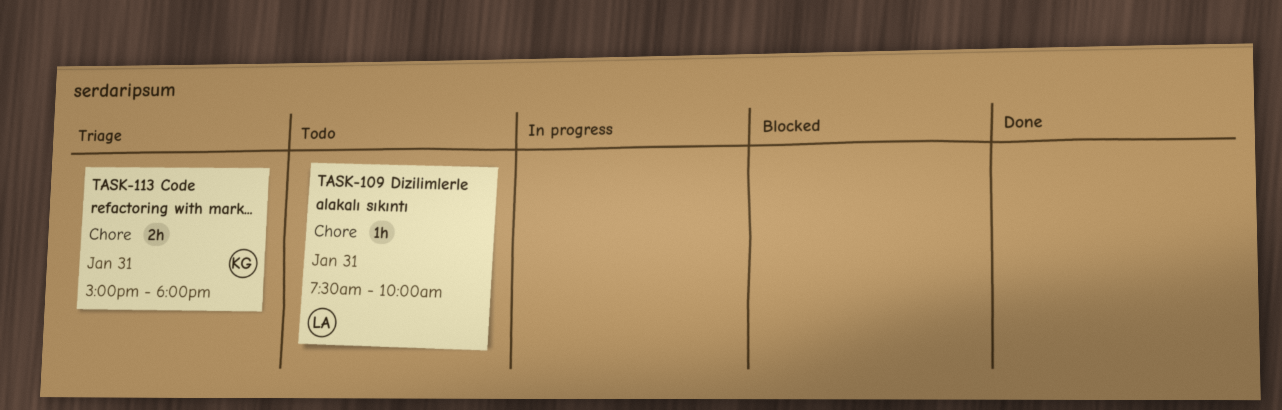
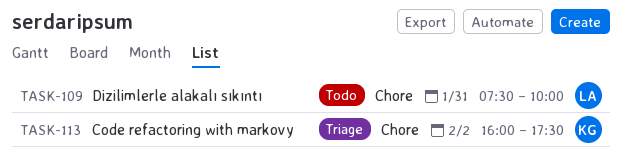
TASK-113, day: Jan 31 -> Feb 2
TASK-113, begins: 15:00 -> 16:00
TASK-113, ends: 18:00 -> 17:30

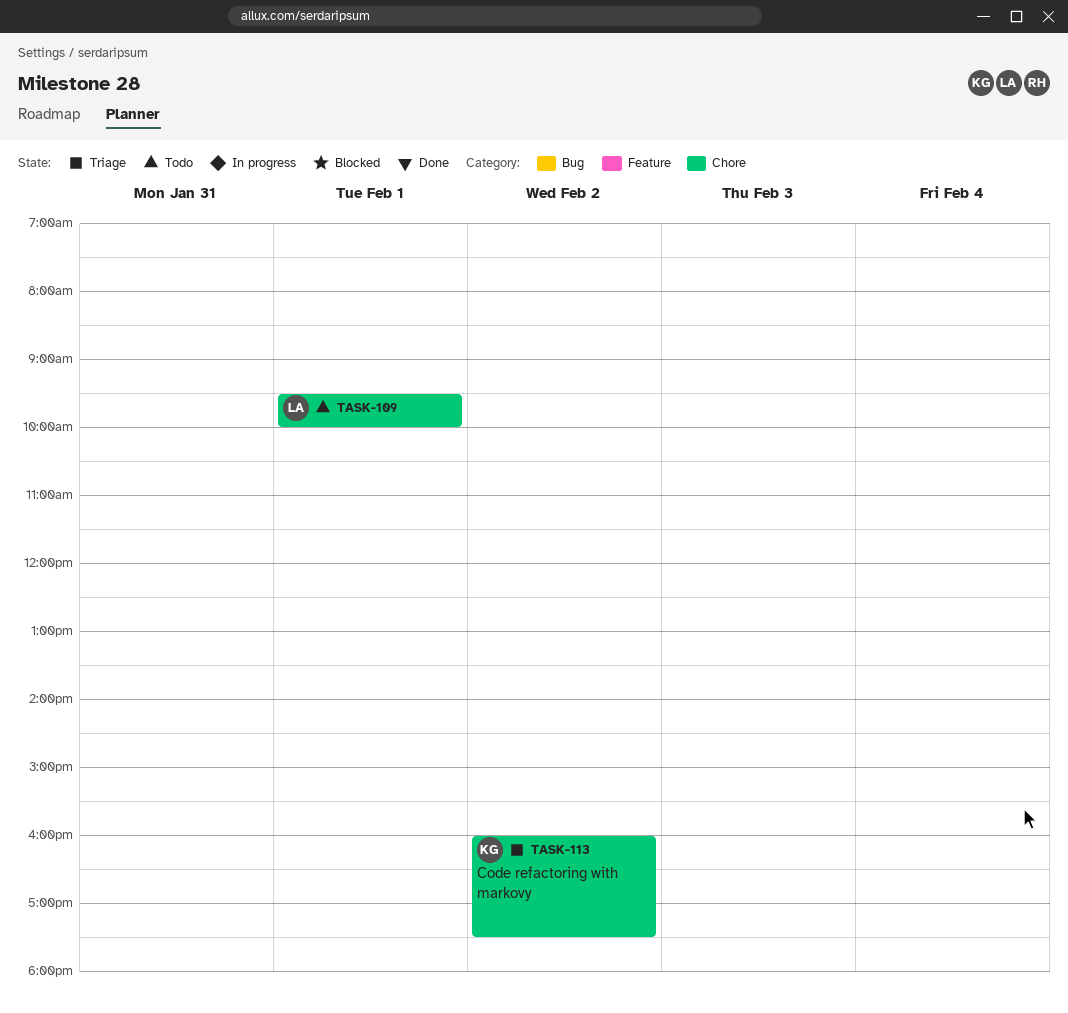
TASK-109, day: Jan 31 -> Feb 1
TASK-109, begins: 07:30 -> 09:30

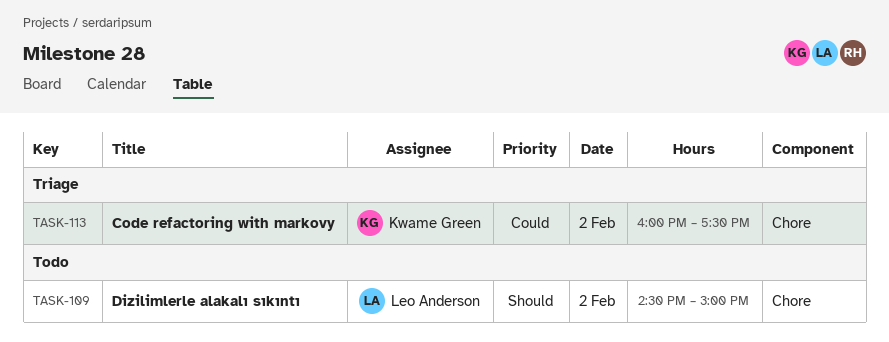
TASK-109, day: Feb 1 -> Feb 2
TASK-109, begins: 09:30 -> 14:30
TASK-109, ends: 10:00 -> 15:00

